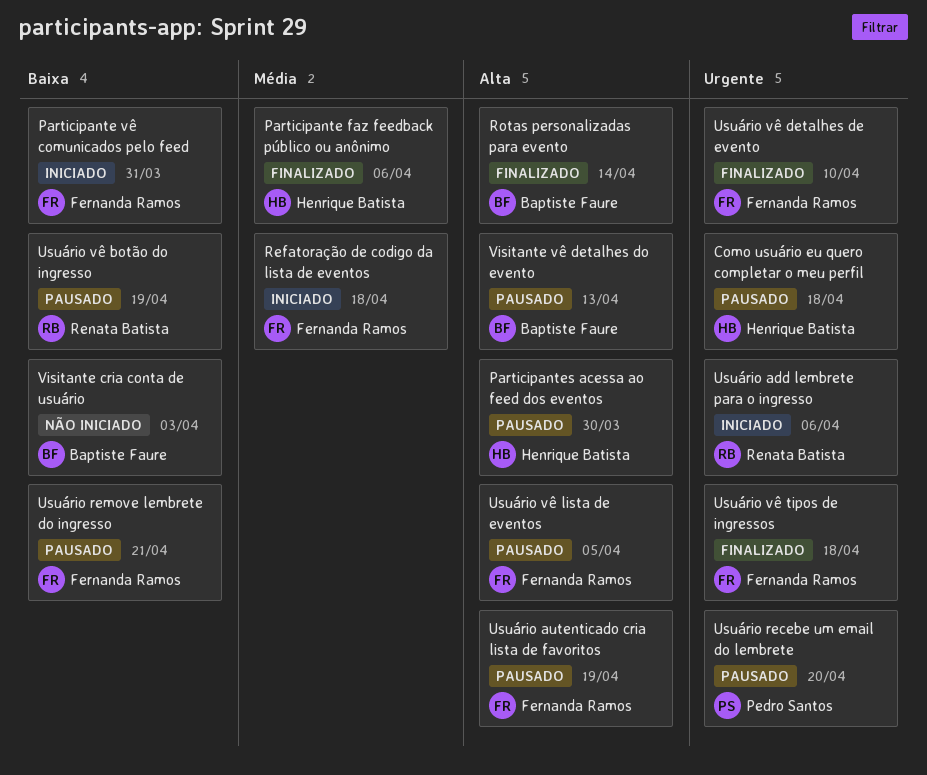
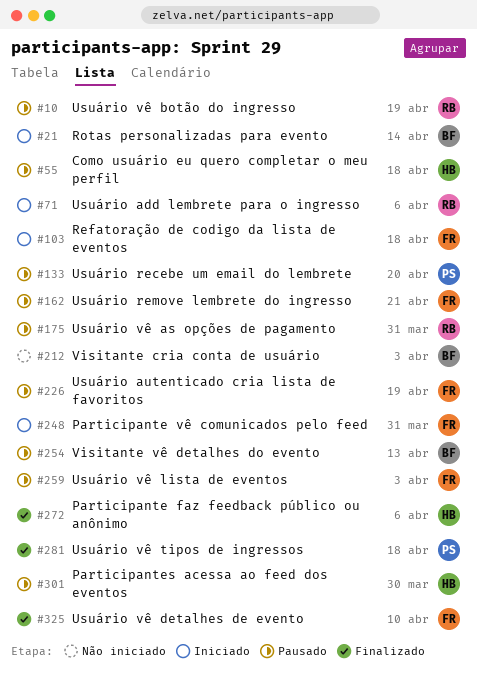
Rotas personalizadas para evento, status: Finalizado -> Iniciado
Usuário vê as opções de pagamento: none -> present
Usuário vê lista de eventos, due: Apr 5 -> Apr 3
Usuário vê tipos de ingressos, owner: Fernanda Ramos -> Pedro Santos

